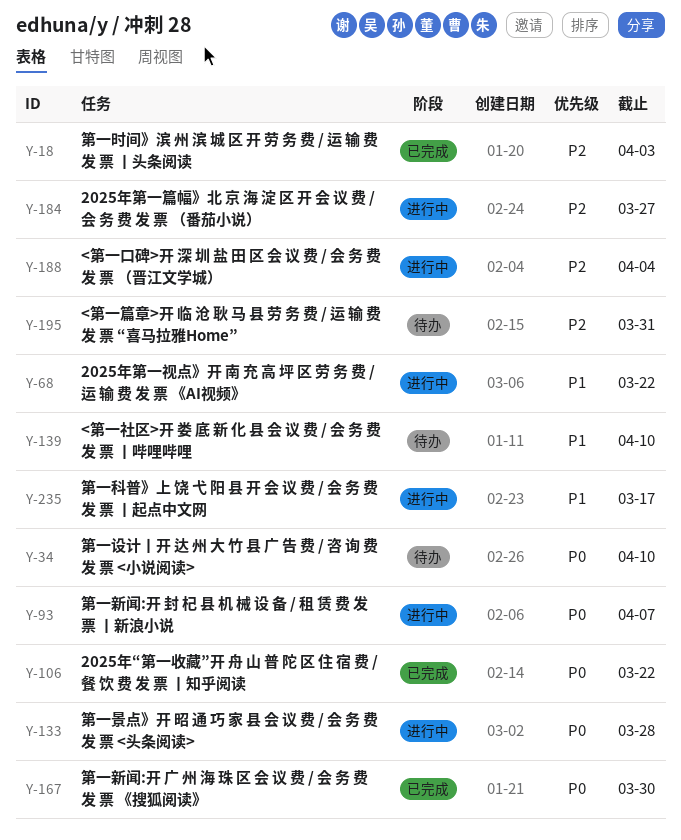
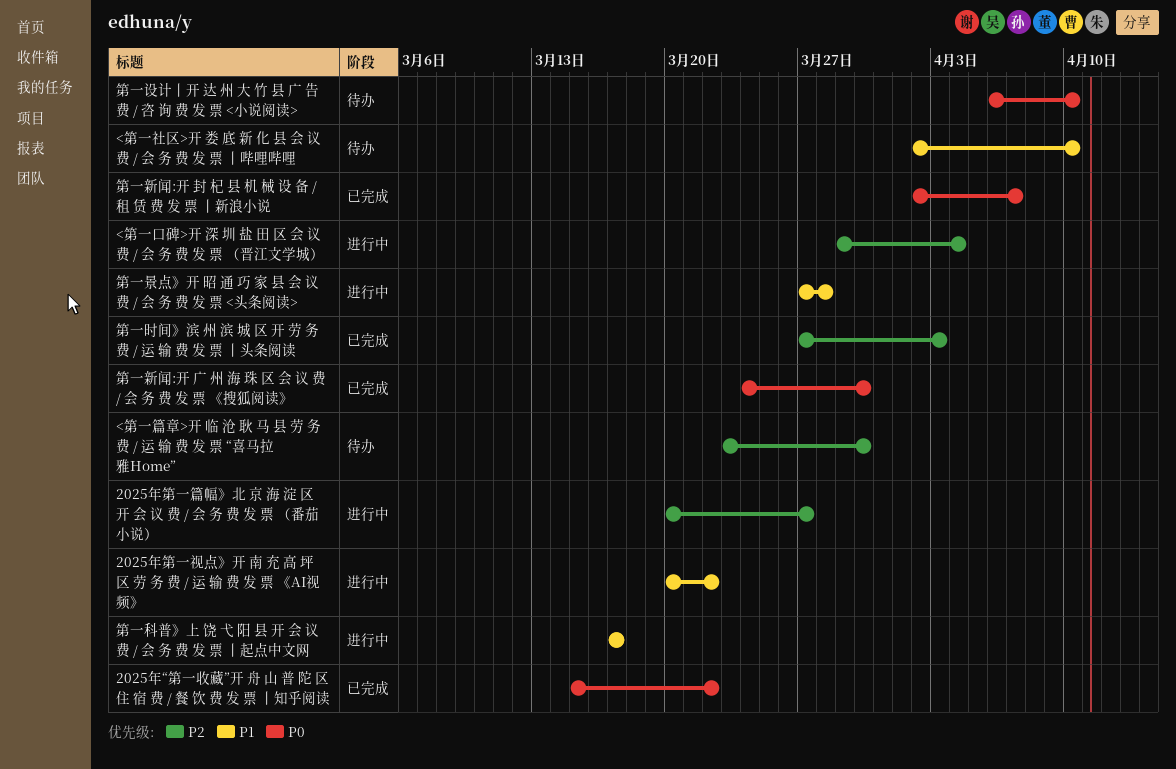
<第一篇章>开 临 沧 耿 马 县 劳 务 费 / 运 输 费 发 票 “喜马拉雅Home”, due: Mar 31 -> Mar 30
第一新闻:开 封 杞 县 机 械 设 备 / 租 赁 费 发 票 丨新浪小说, status: 进行中 -> 已完成
第一景点》开 昭 通 巧 家 县 会 议 费 / 会 务 费 发 票 <头条阅读>, priority: P0 -> P1

